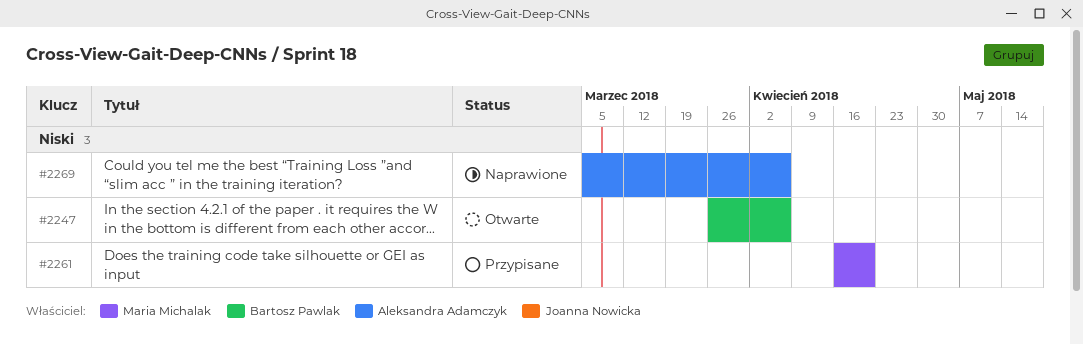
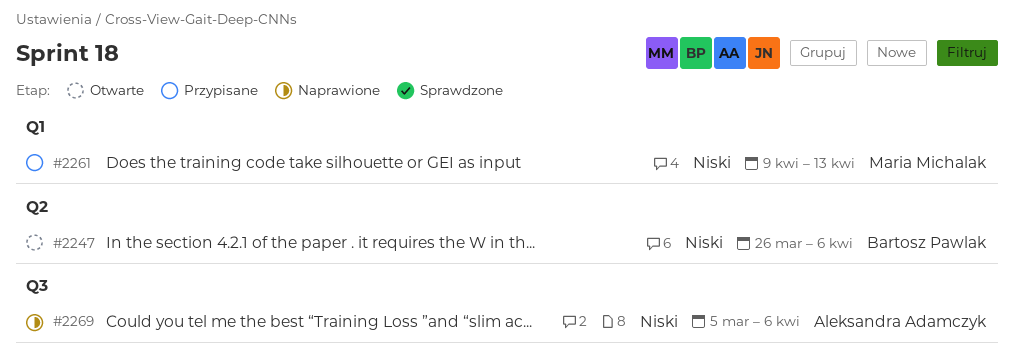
#2261, start: Apr 16 -> Apr 9
#2261, due: Apr 20 -> Apr 13

